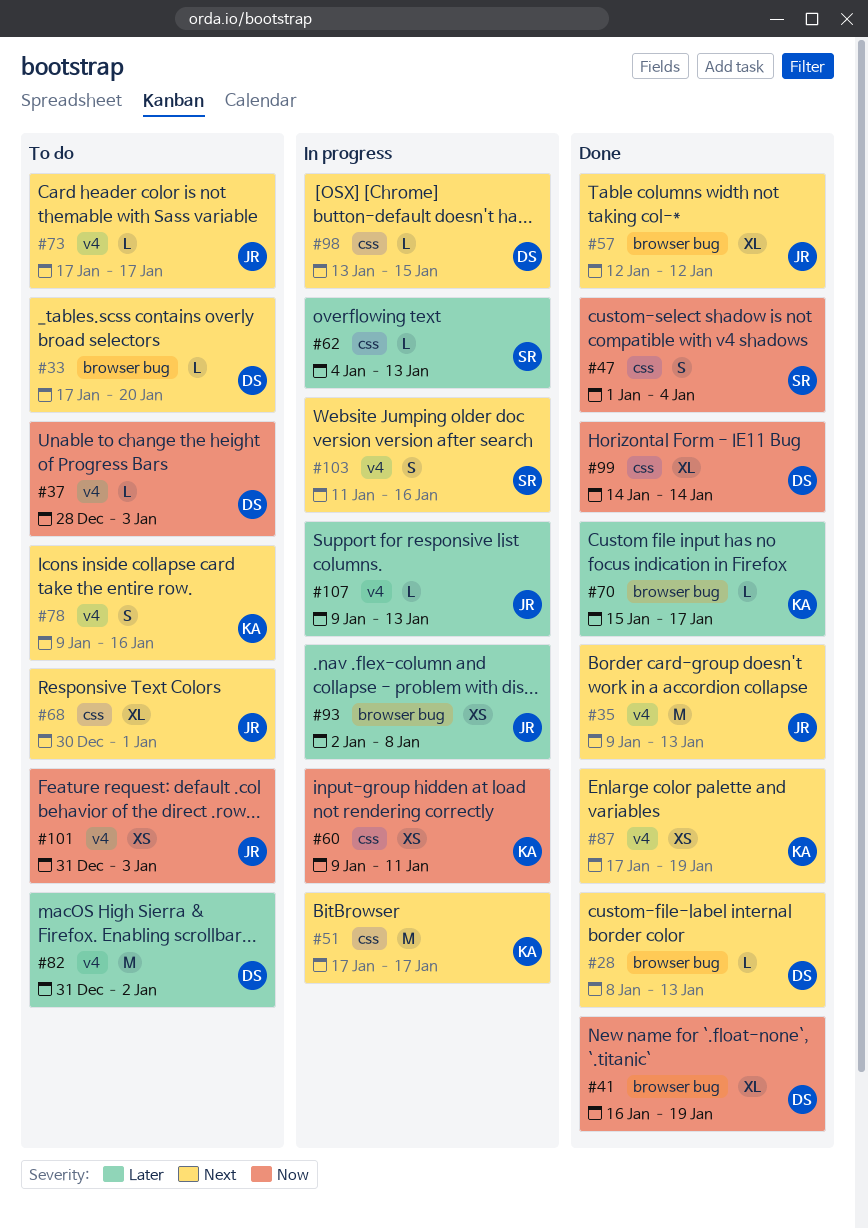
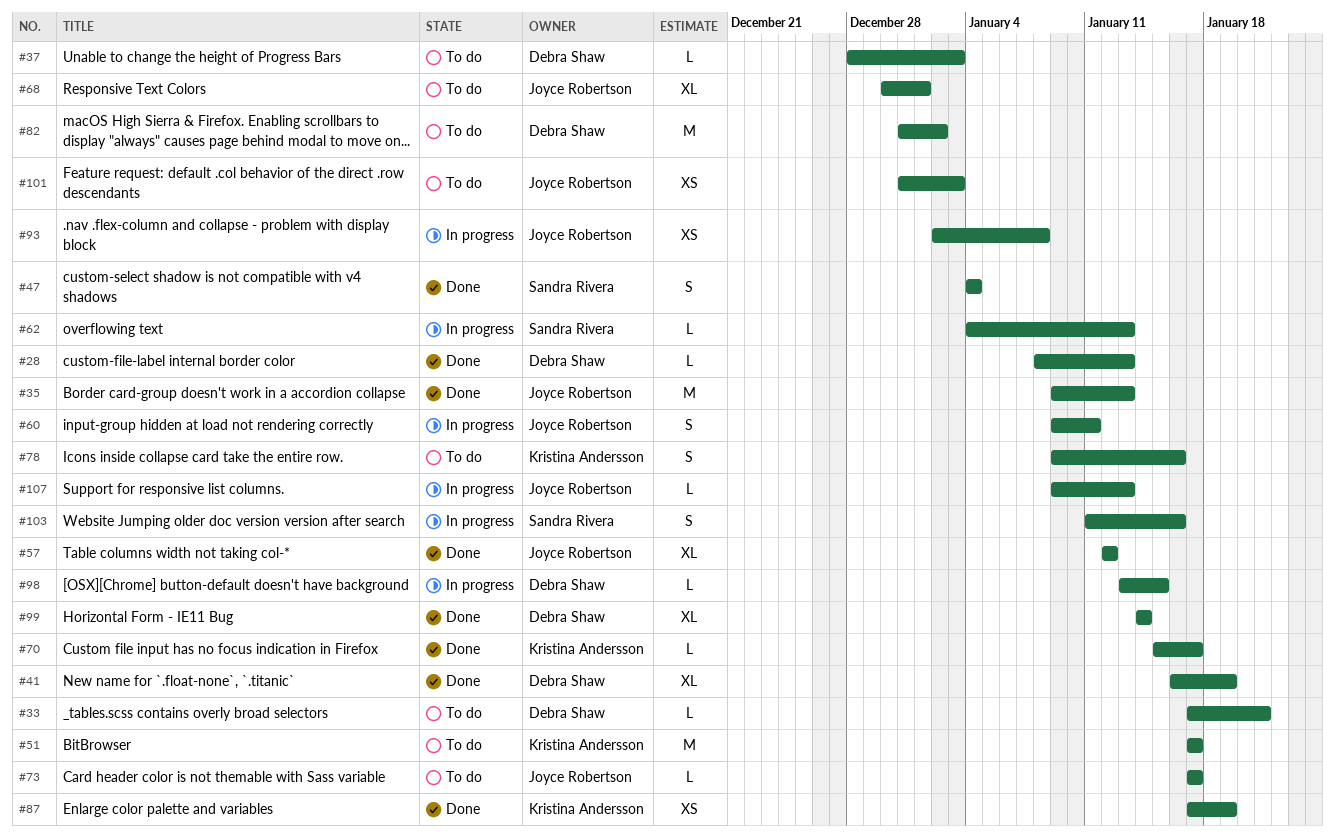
#33, due: Jan 20 -> Jan 21
#47, start: Jan 1 -> Jan 4
#51, status: In progress -> To do
#60, owner: Kristina Andersson -> Joyce Robertson
#60, estimate: XS -> S

